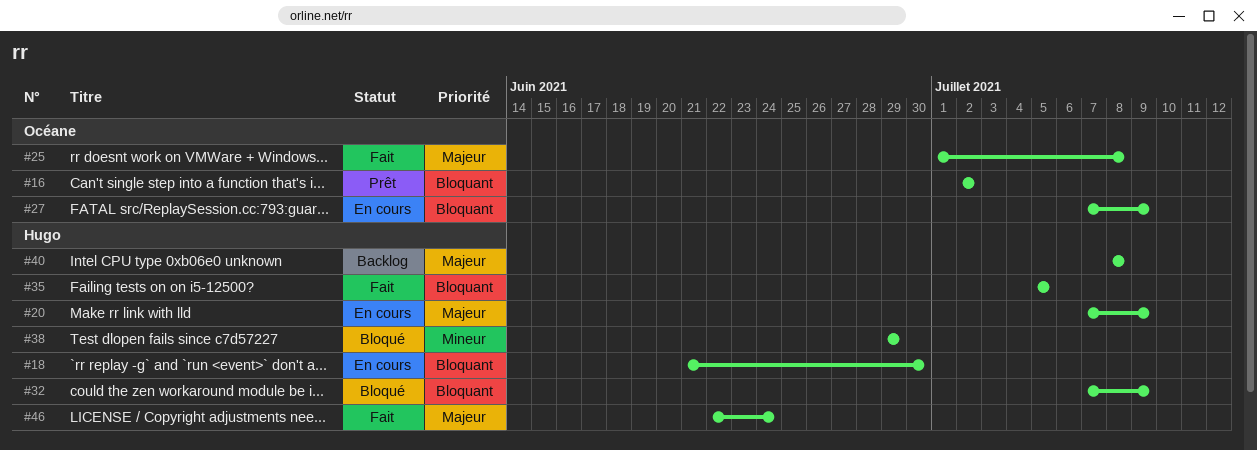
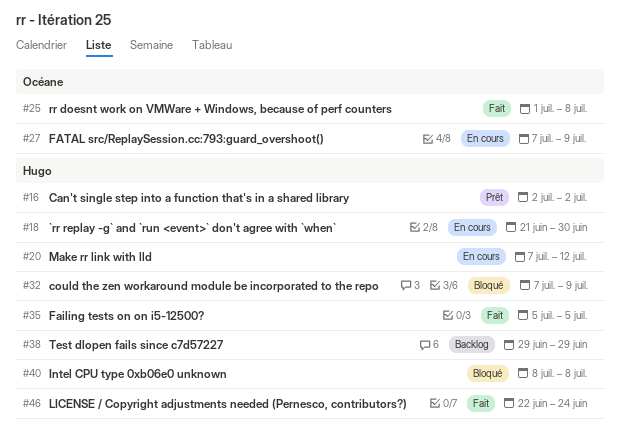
#16, owner: Océane -> Hugo
#20, due: Jul 9 -> Jul 12
#38, status: Bloqué -> Backlog
#40, status: Backlog -> Bloqué

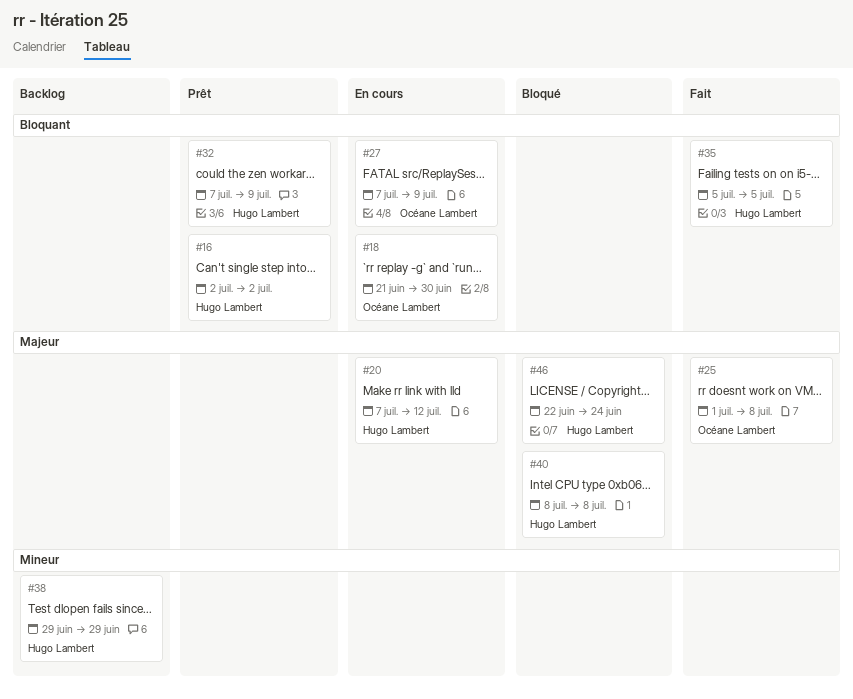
#18, owner: Hugo Lambert -> Océane Lambert
#32, status: Bloqué -> Prêt
#46, status: Fait -> Bloqué

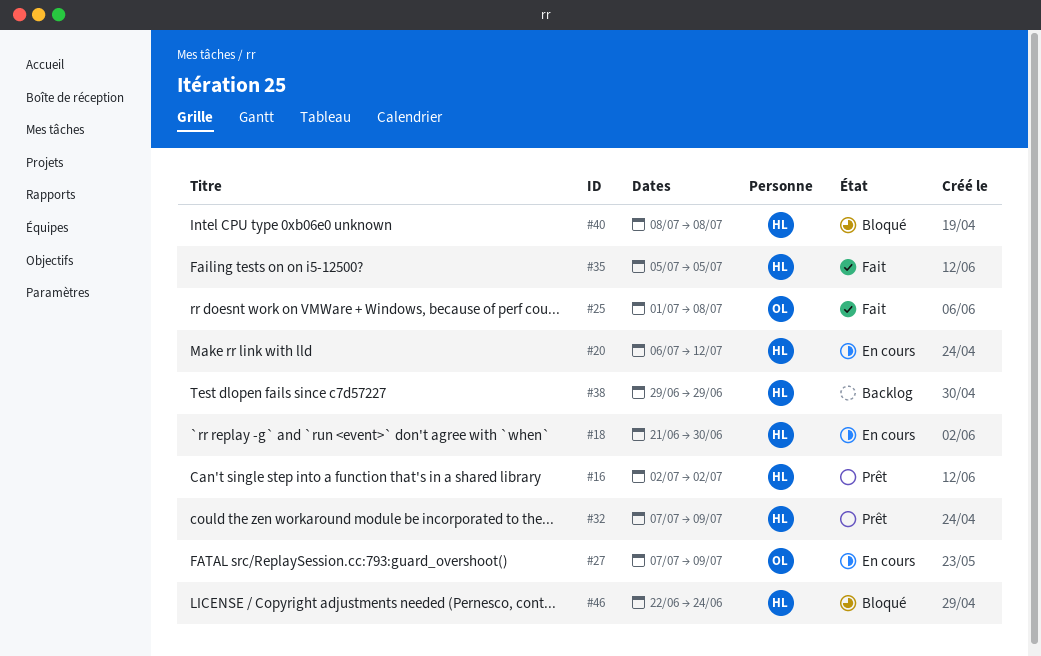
#18, owner: Océane Lambert -> Hugo Lambert
#20, start: Jul 7 -> Jul 6

